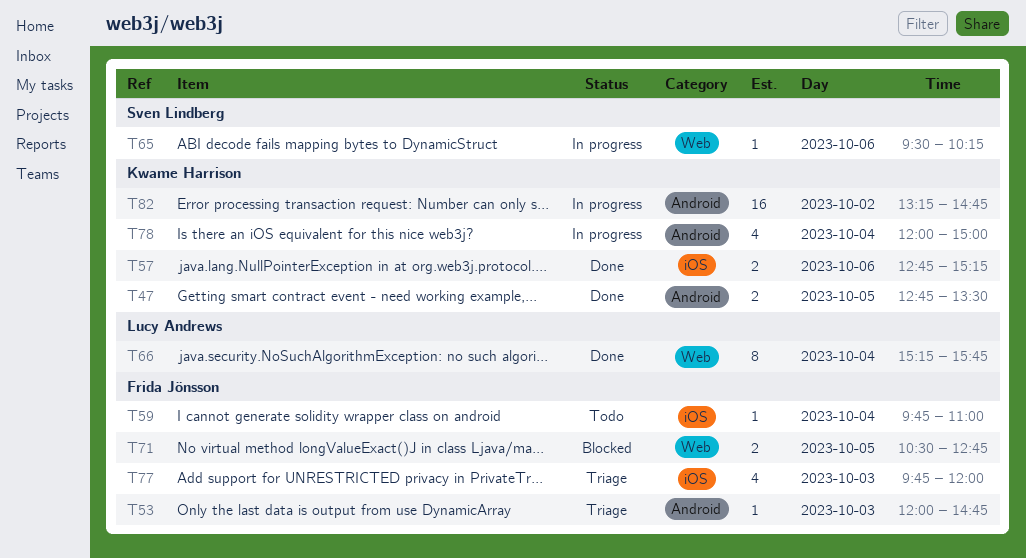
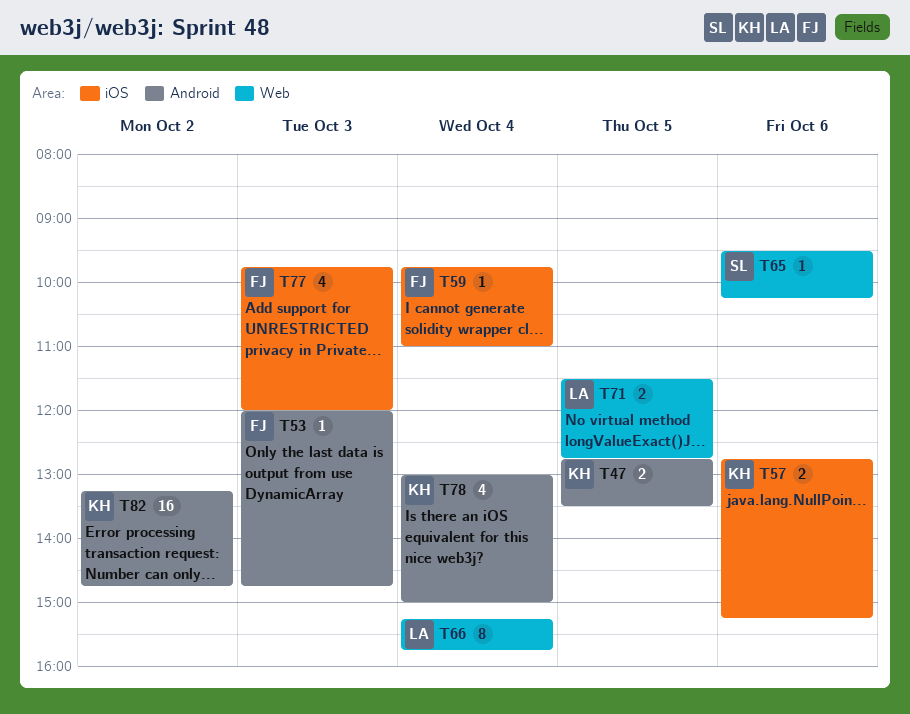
T71, owner: Frida Jönsson -> Lucy Andrews
T71, begins: 10:30 -> 11:30
T78, begins: 12:00 -> 13:00

